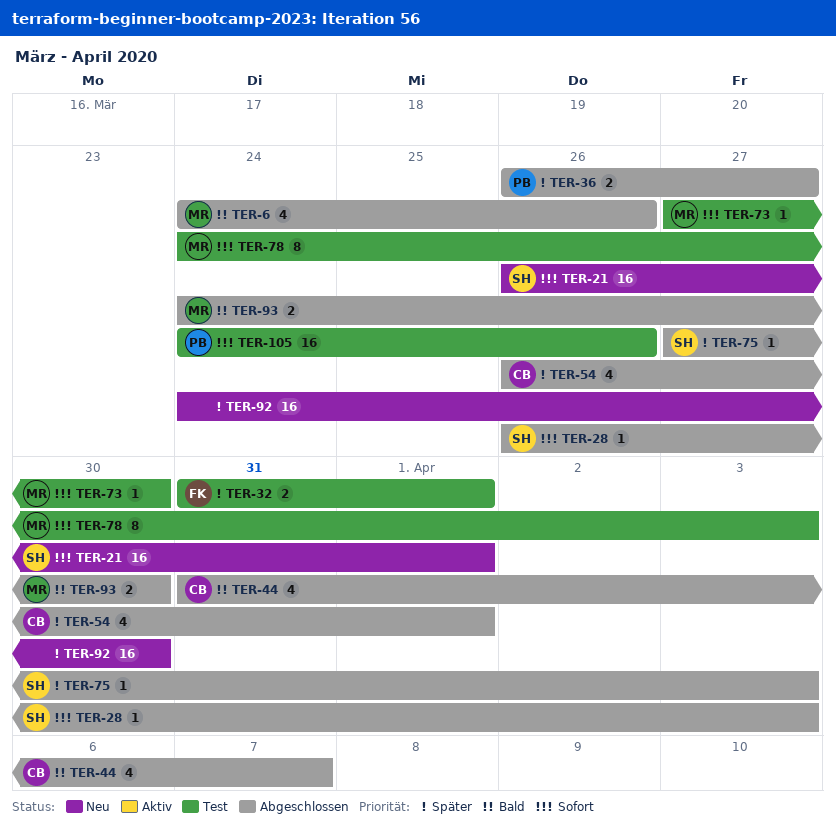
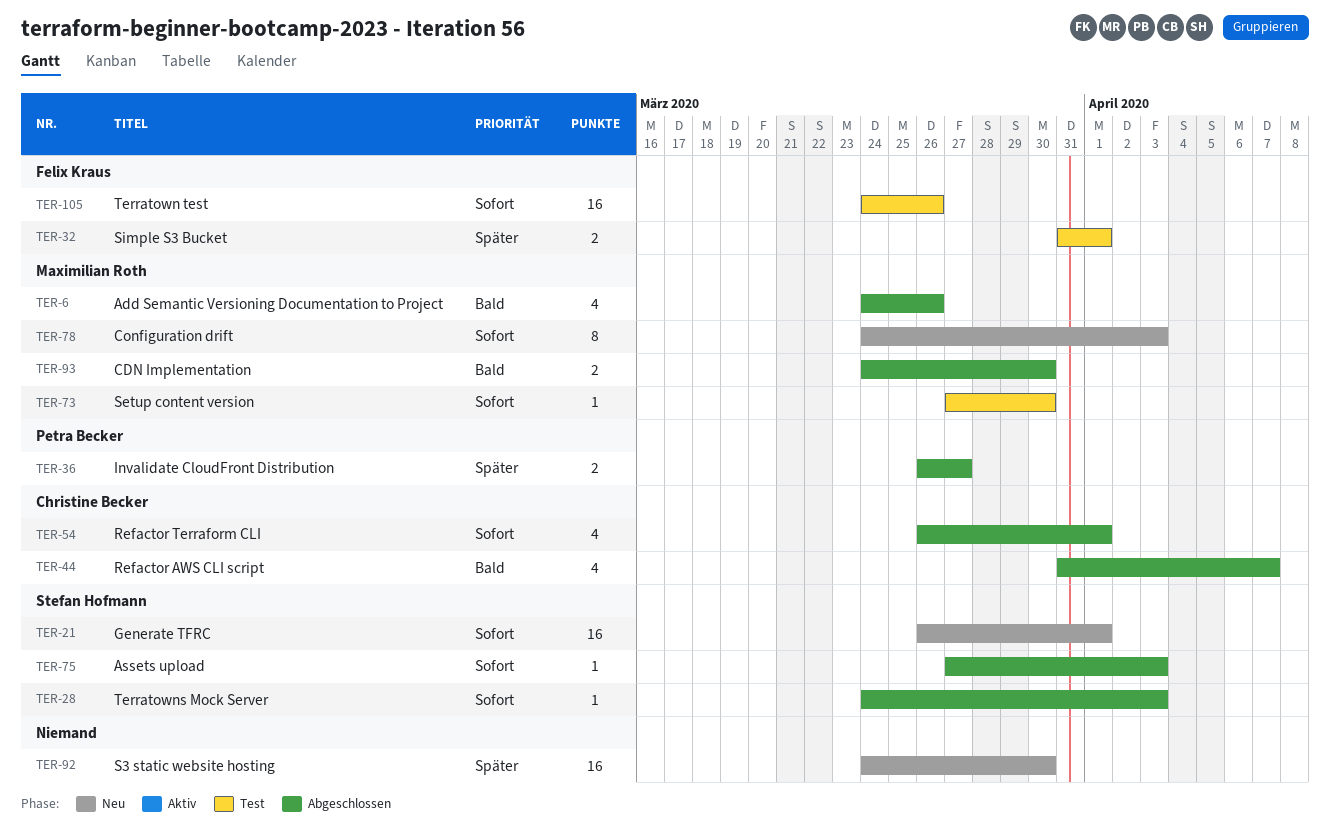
TER-28, start: Mar 26 -> Mar 24
TER-54, priority: Später -> Sofort
TER-75, priority: Später -> Sofort
TER-78, status: Test -> Neu
TER-105, owner: Petra Becker -> Felix Kraus

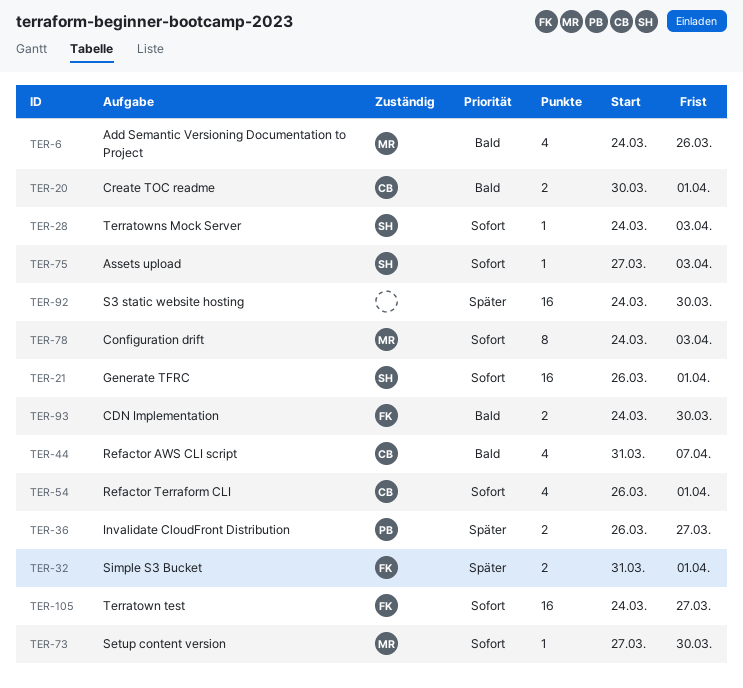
TER-20: none -> present
TER-93, owner: Maximilian Roth -> Felix Kraus
TER-105, due: Mar 26 -> Mar 27

